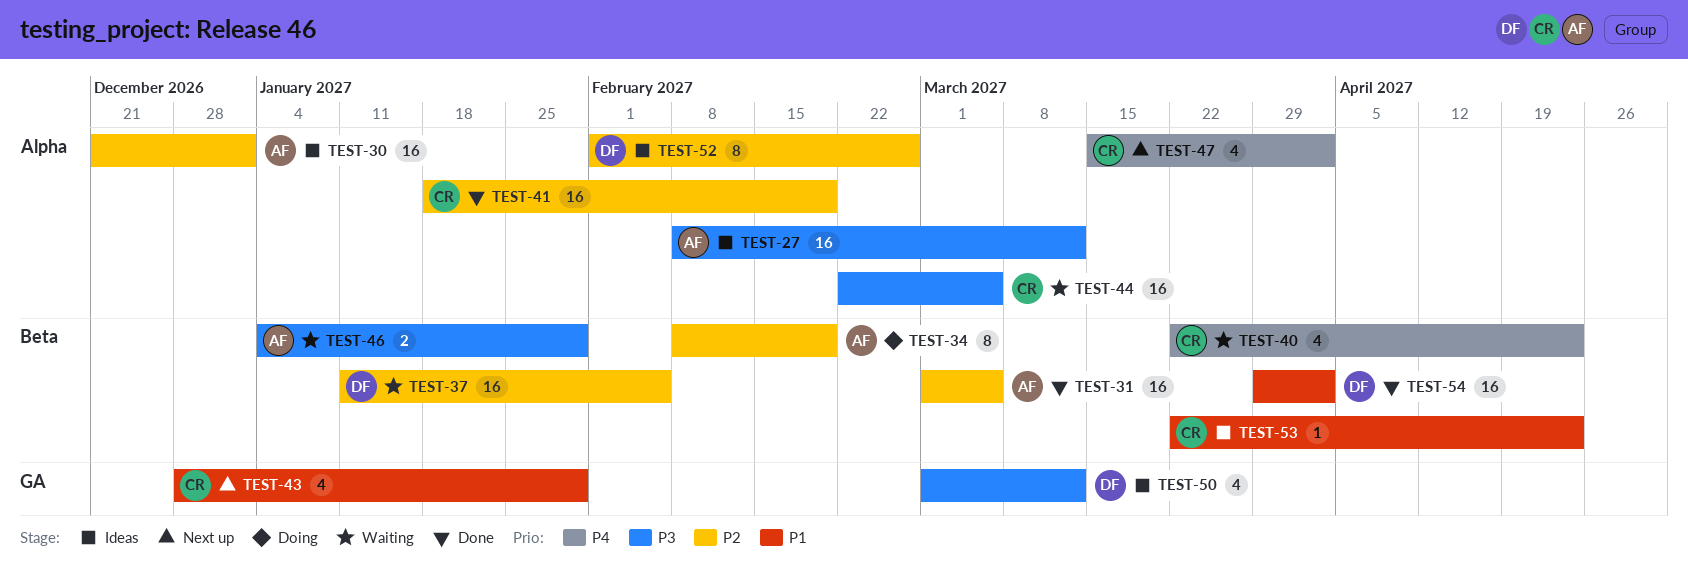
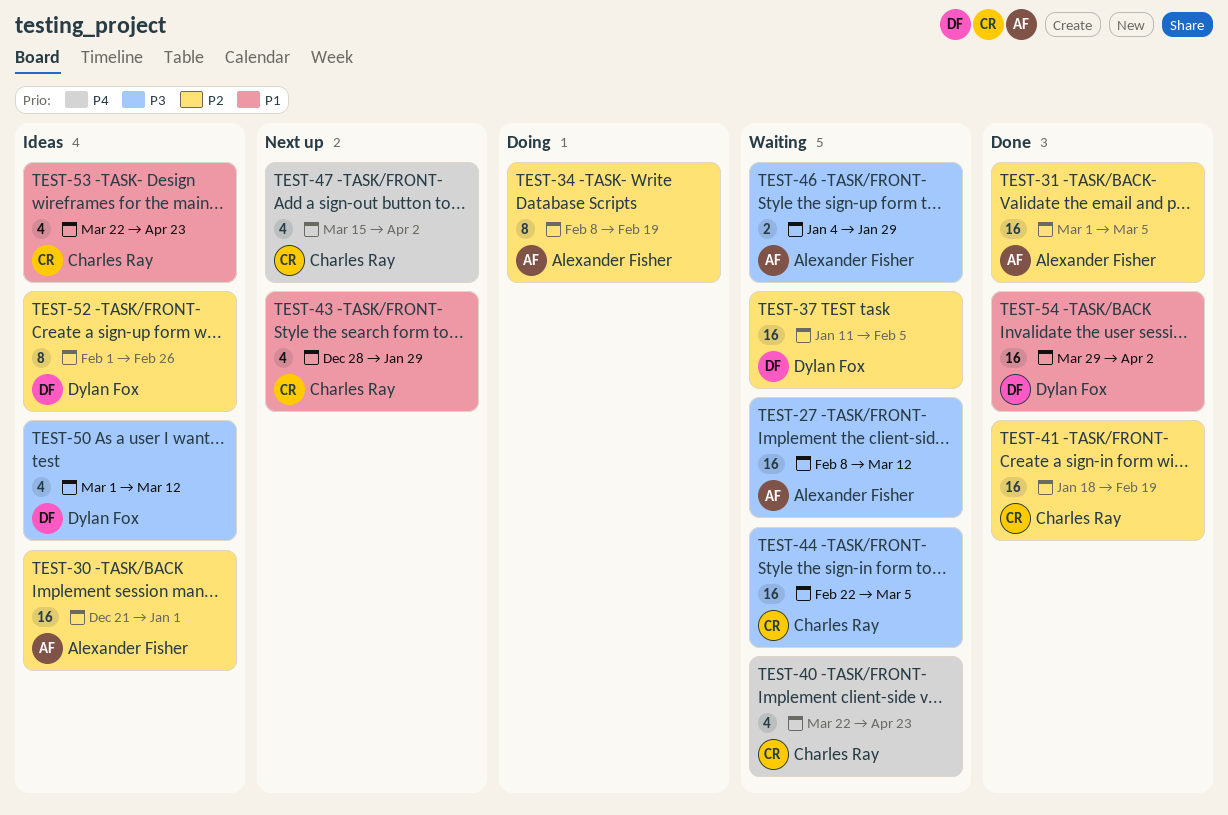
TEST-27, status: Ideas -> Waiting
TEST-53, estimate: 1 -> 4

